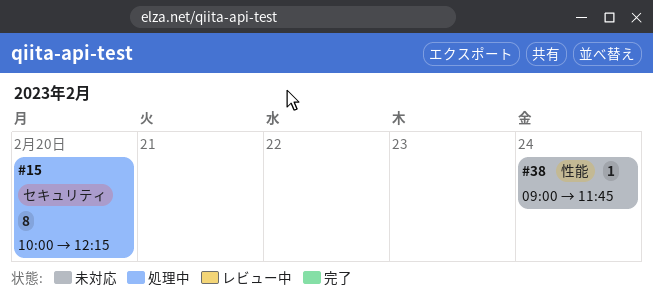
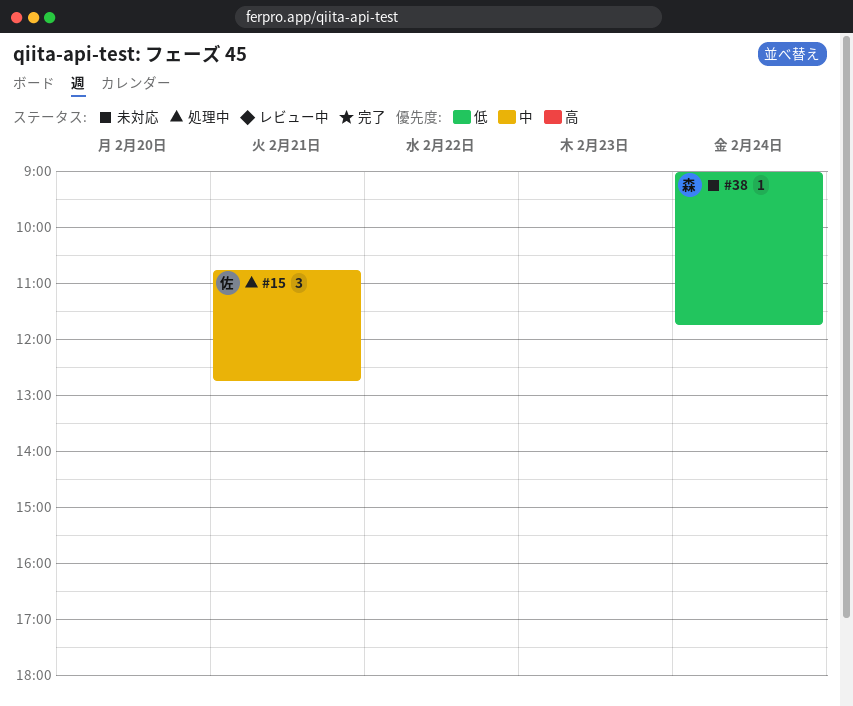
#15, estimate: 8 -> 3
#15, day: Feb 20 -> Feb 21
#15, begins: 10:00 -> 10:45
#15, ends: 12:15 -> 12:45

